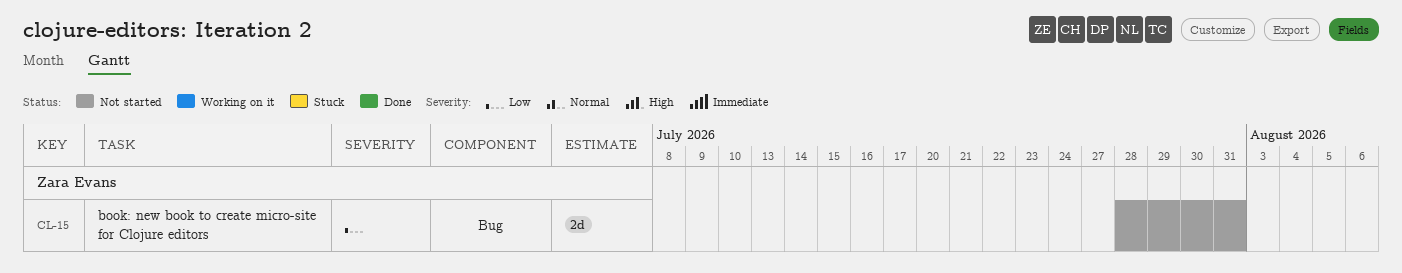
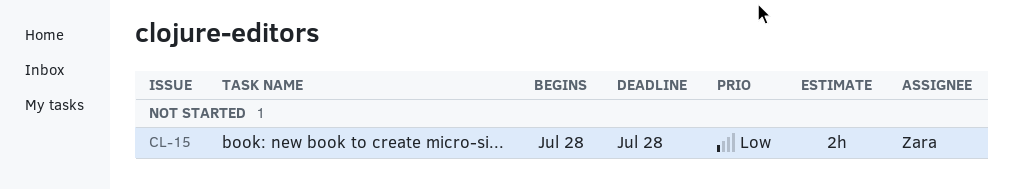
CL-15, estimate: 2d -> 2h
CL-15, due: Jul 31 -> Jul 28

